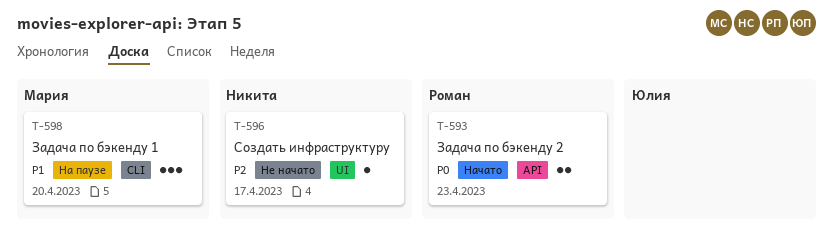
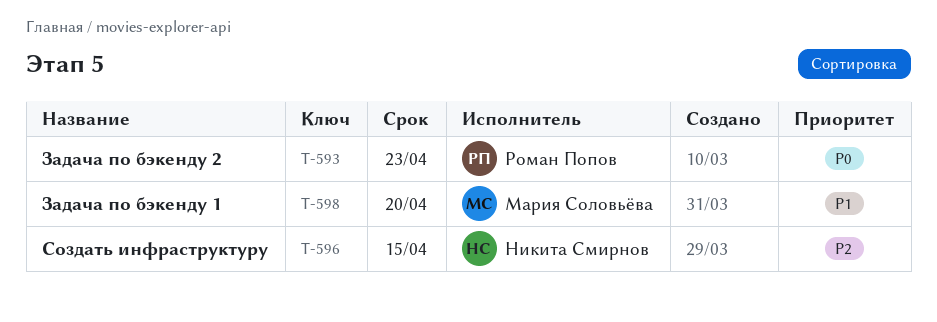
T-596, due: Apr 17 -> Apr 15

